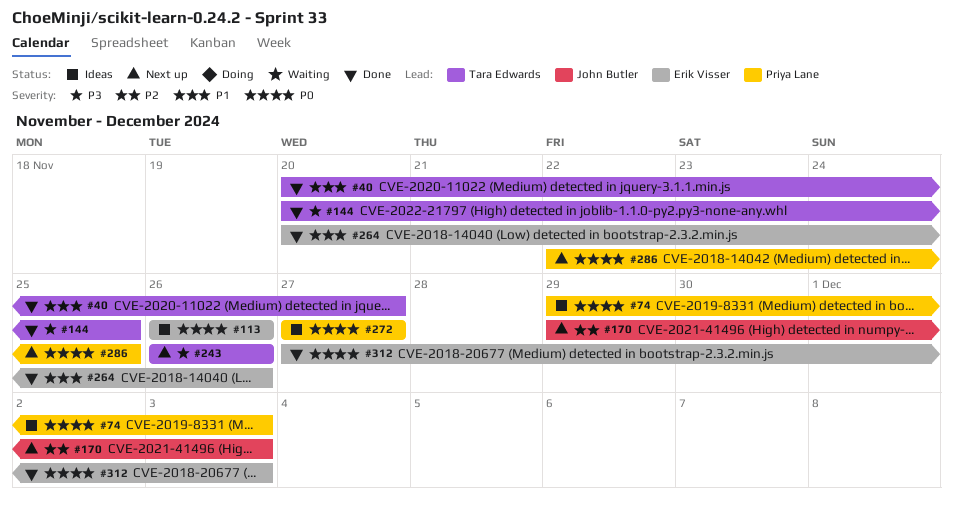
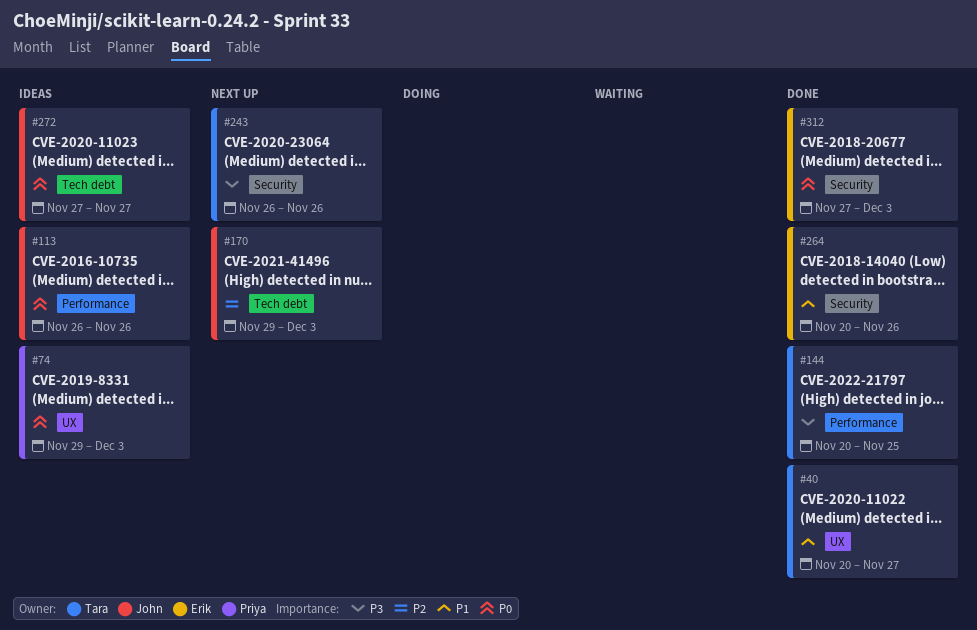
#113, owner: Erik Visser -> John Butler
#272, owner: Priya Lane -> John Butler
#286: present -> none

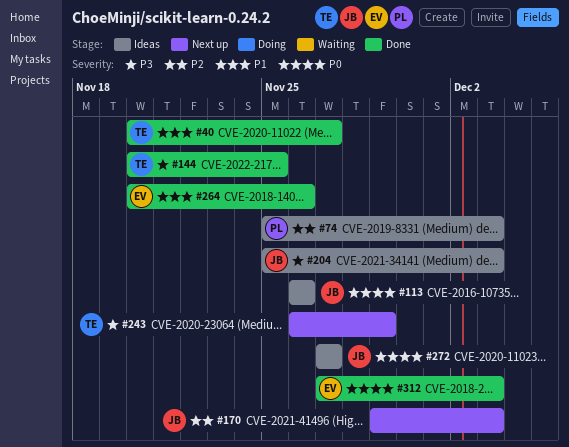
#74, priority: P0 -> P2
#74, start: Nov 29 -> Nov 25
#204: none -> present
#243, due: Nov 26 -> Nov 29

